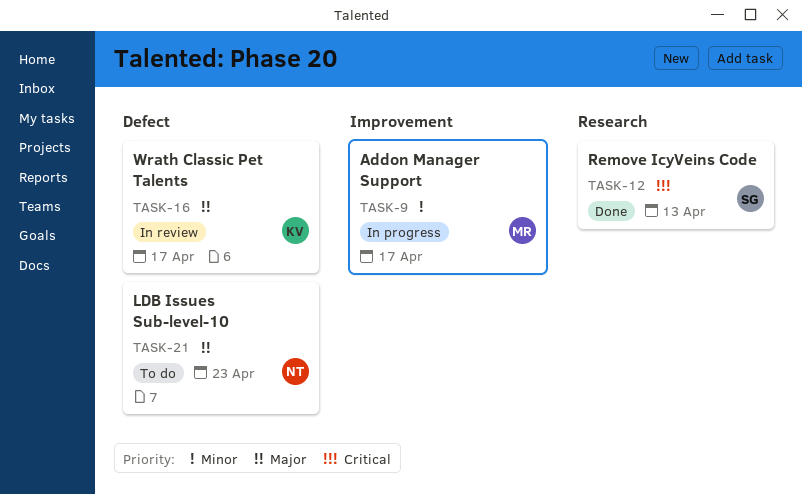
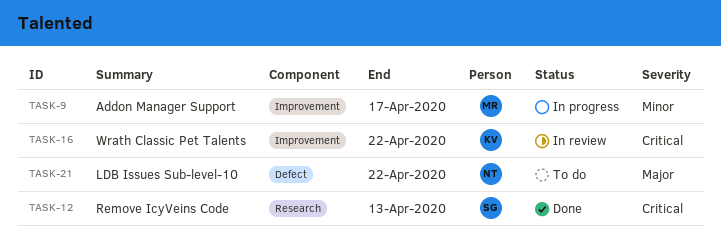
TASK-16, priority: Major -> Critical
TASK-16, label: Defect -> Improvement
TASK-16, due: Apr 17 -> Apr 22
TASK-21, due: Apr 23 -> Apr 22

